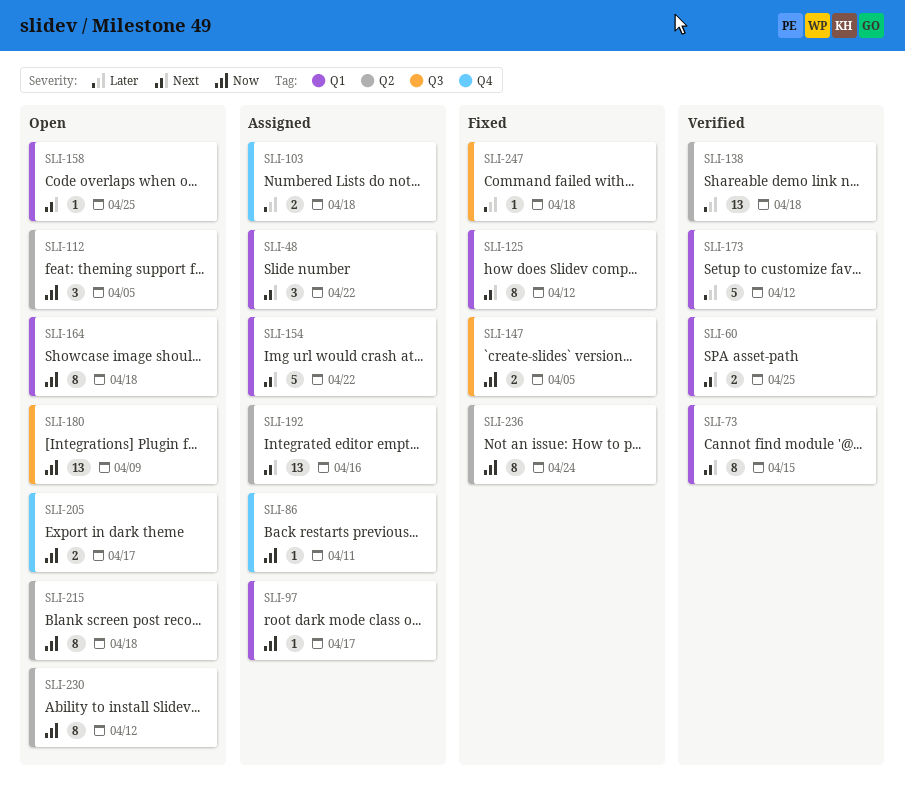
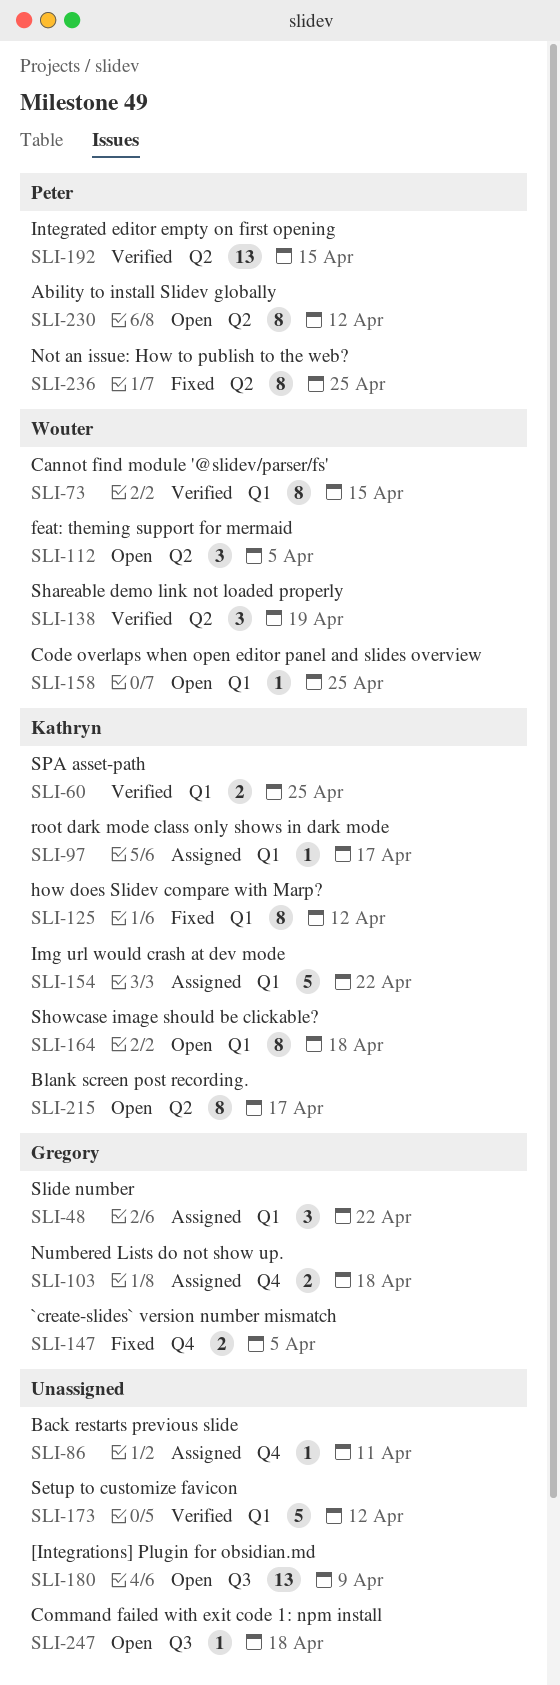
SLI-138, estimate: 13 -> 3
SLI-138, due: Apr 18 -> Apr 19
SLI-147, label: Q3 -> Q4
SLI-192, status: Assigned -> Verified
SLI-192, due: Apr 16 -> Apr 15
SLI-205: present -> none
SLI-215, due: Apr 18 -> Apr 17
SLI-236, due: Apr 24 -> Apr 25
SLI-247, status: Fixed -> Open

